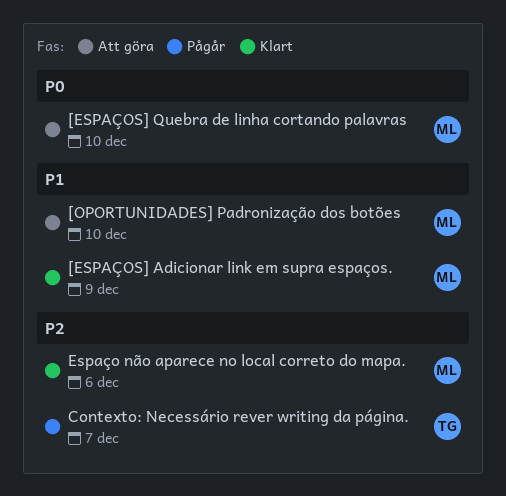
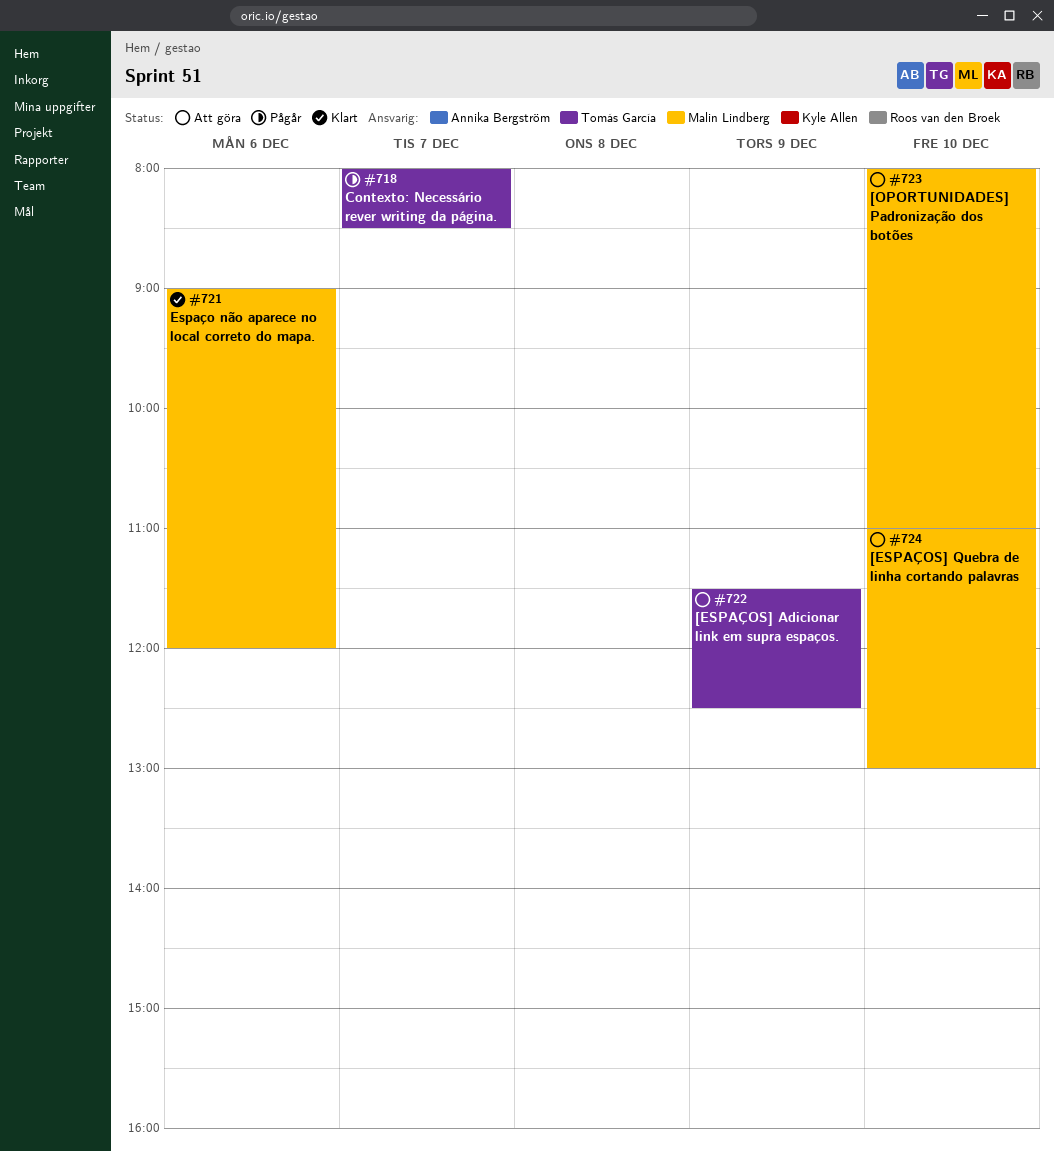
[ESPAÇOS] Adicionar link em supra espaços., status: Klart -> Att göra
[ESPAÇOS] Adicionar link em supra espaços., owner: Malin Lindberg -> Tomás García

